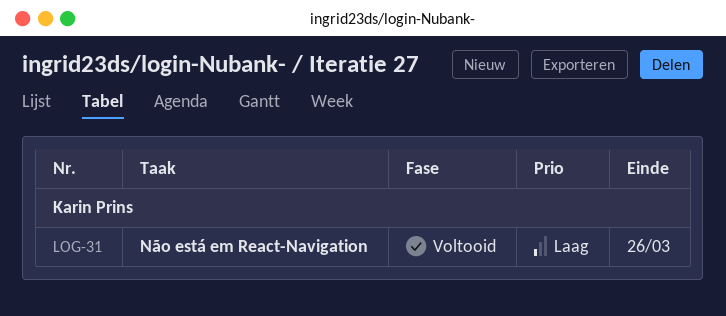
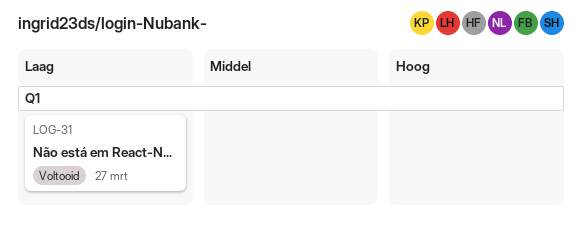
LOG-31, due: Mar 26 -> Mar 27

